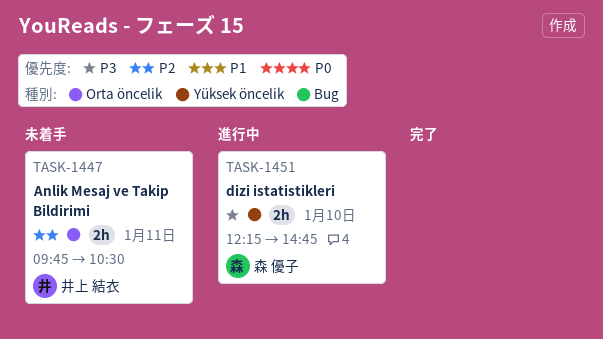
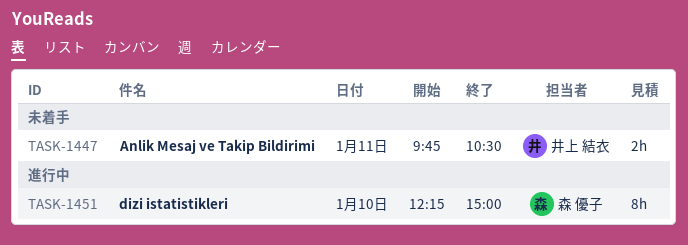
TASK-1451, estimate: 2h -> 8h
TASK-1451, ends: 14:45 -> 15:00

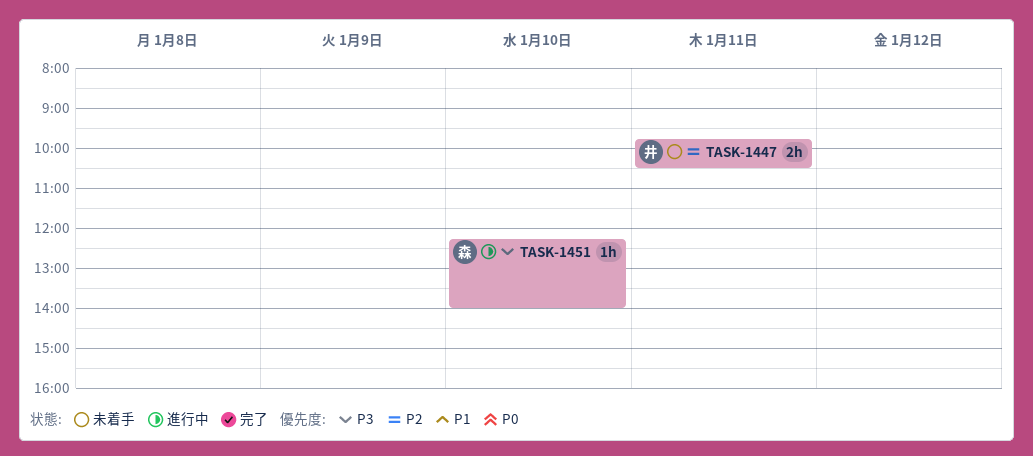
TASK-1451, estimate: 8h -> 1h
TASK-1451, ends: 15:00 -> 14:00

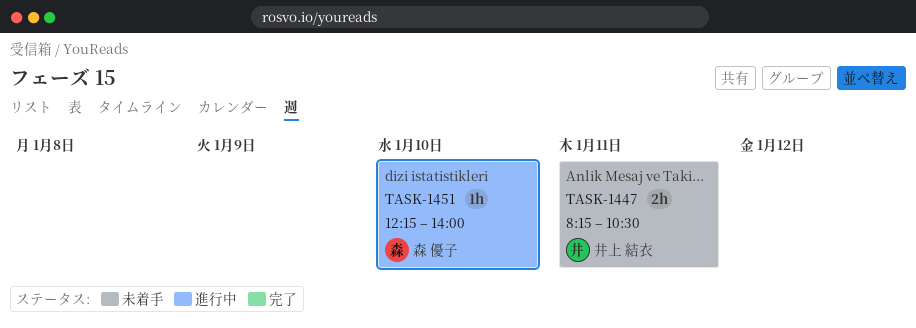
TASK-1447, begins: 09:45 -> 08:15

